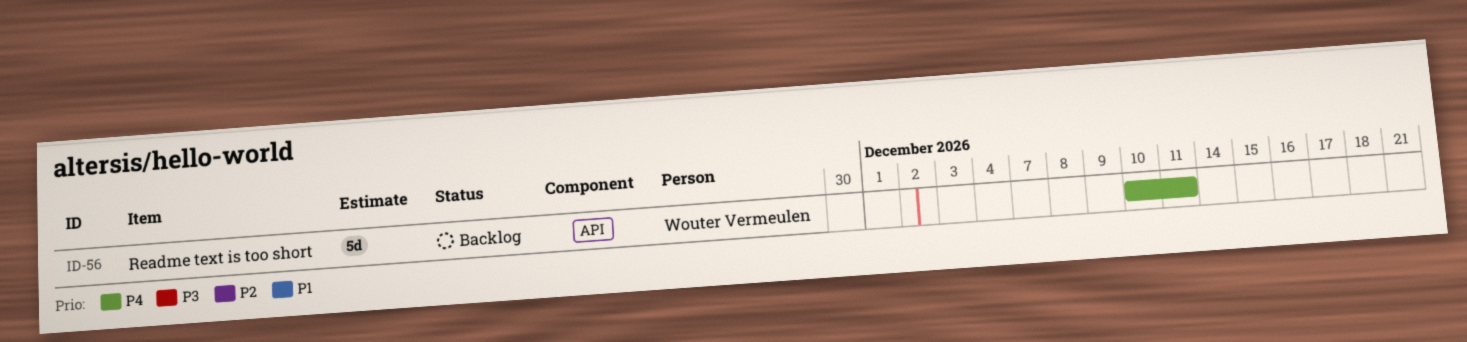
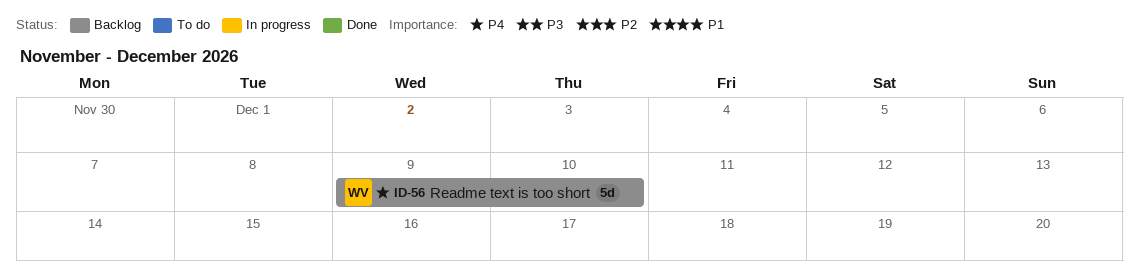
ID-56, start: Dec 10 -> Dec 9
ID-56, due: Dec 11 -> Dec 10

